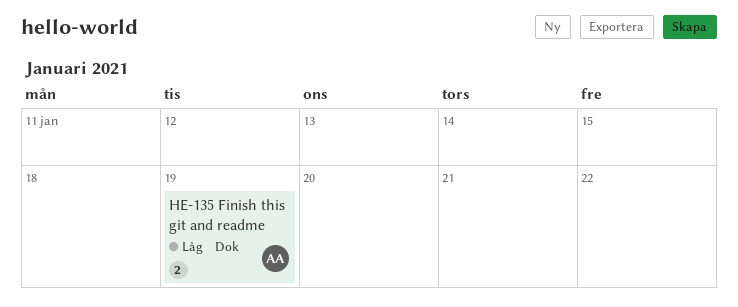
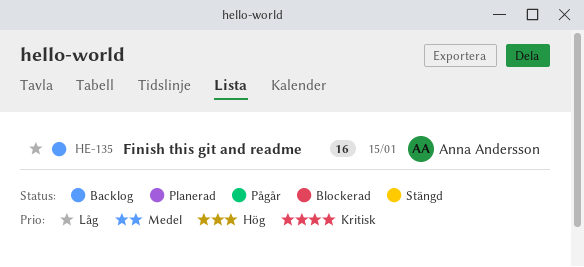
HE-135, estimate: 2 -> 16
HE-135, due: Jan 19 -> Jan 15

